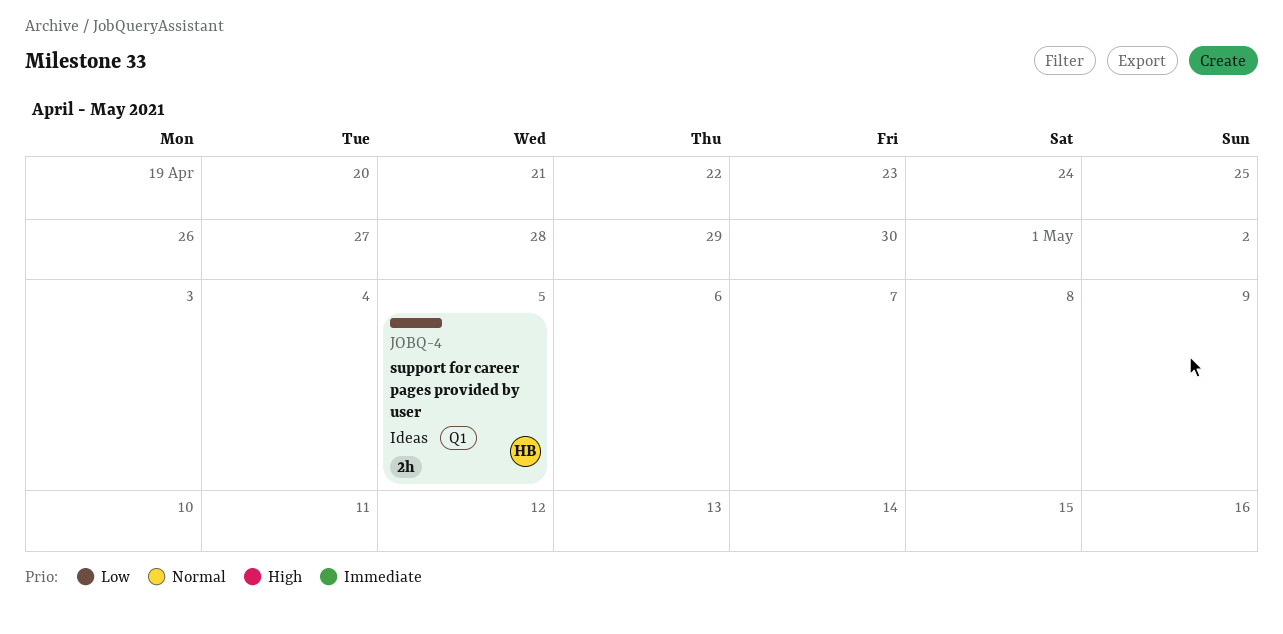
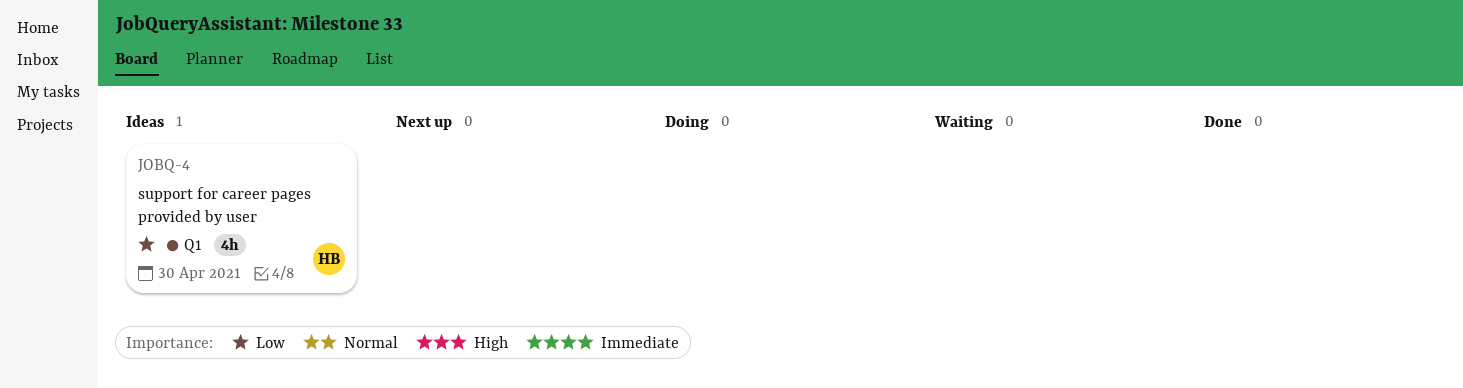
JOBQ-4, estimate: 2h -> 4h
JOBQ-4, due: May 5 -> Apr 30

